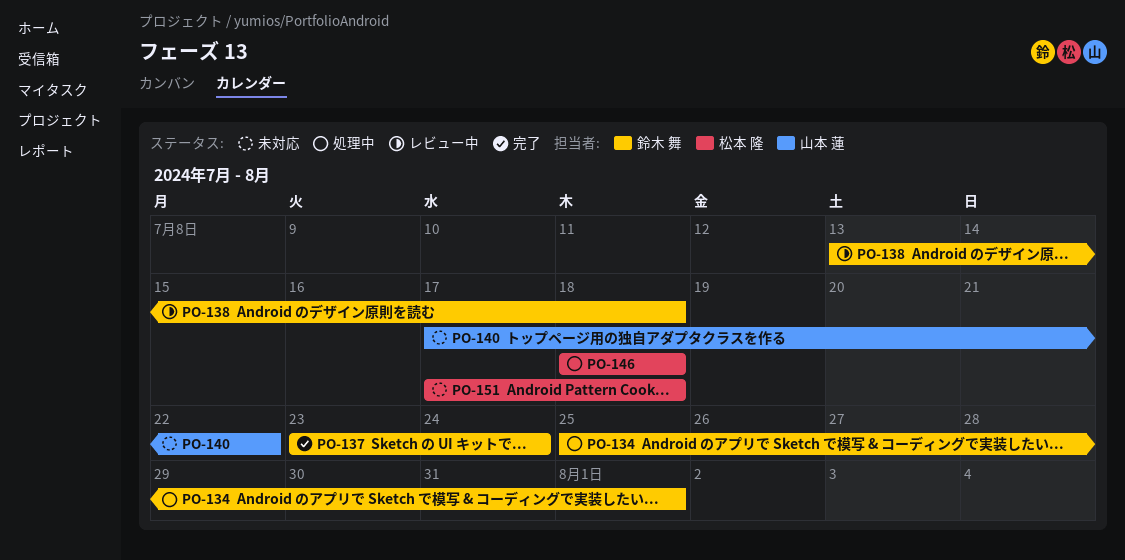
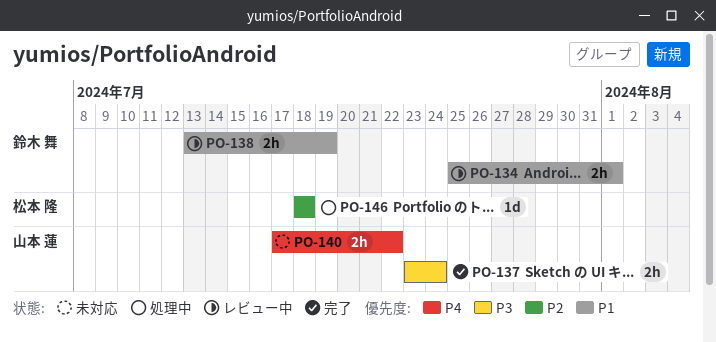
PO-134, status: 処理中 -> レビュー中
PO-137, owner: 鈴木 舞 -> 山本 蓮
PO-138, due: Jul 18 -> Jul 19
PO-151: present -> none

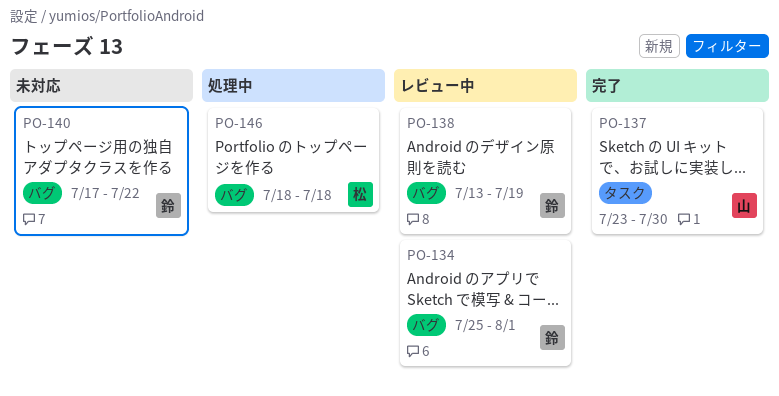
PO-137, due: Jul 24 -> Jul 30
PO-140, owner: 山本 蓮 -> 鈴木 舞

